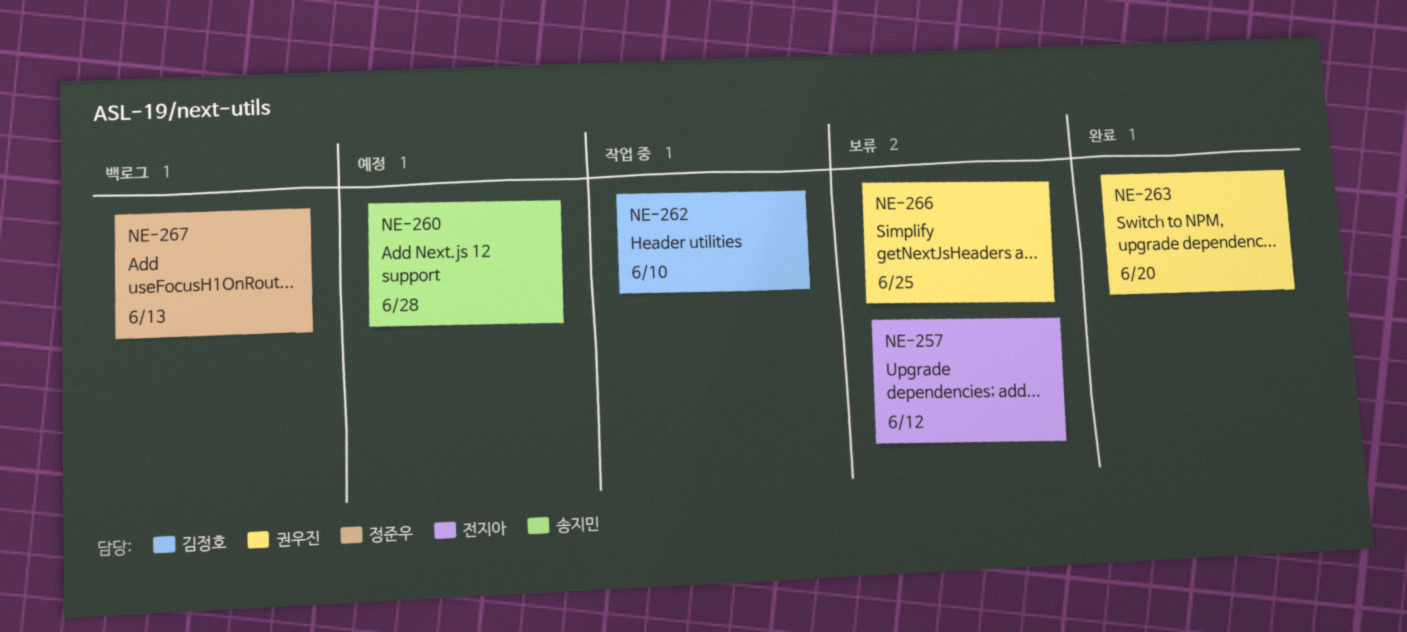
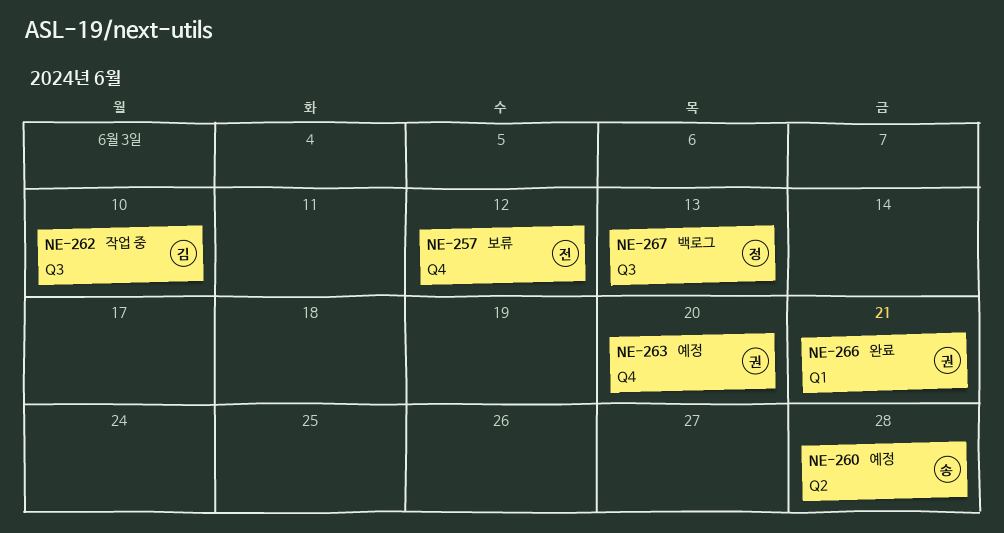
NE-263, status: 완료 -> 예정
NE-266, status: 보류 -> 완료
NE-266, due: Jun 25 -> Jun 21

